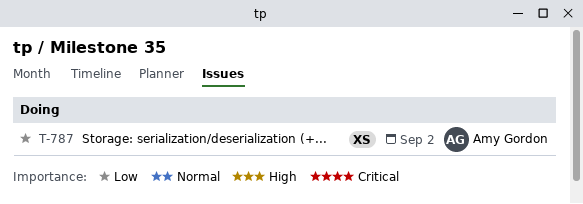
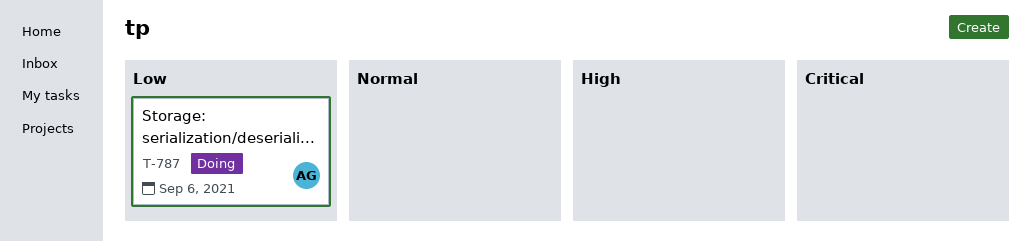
T-787, due: Sep 2 -> Sep 6

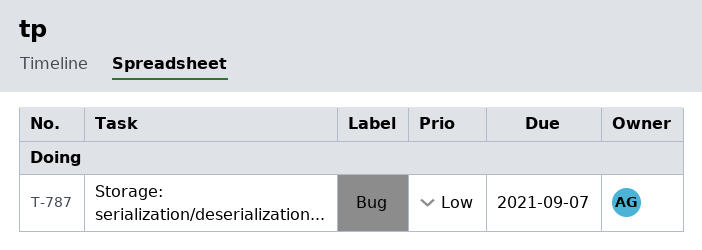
T-787, due: Sep 6 -> Sep 7

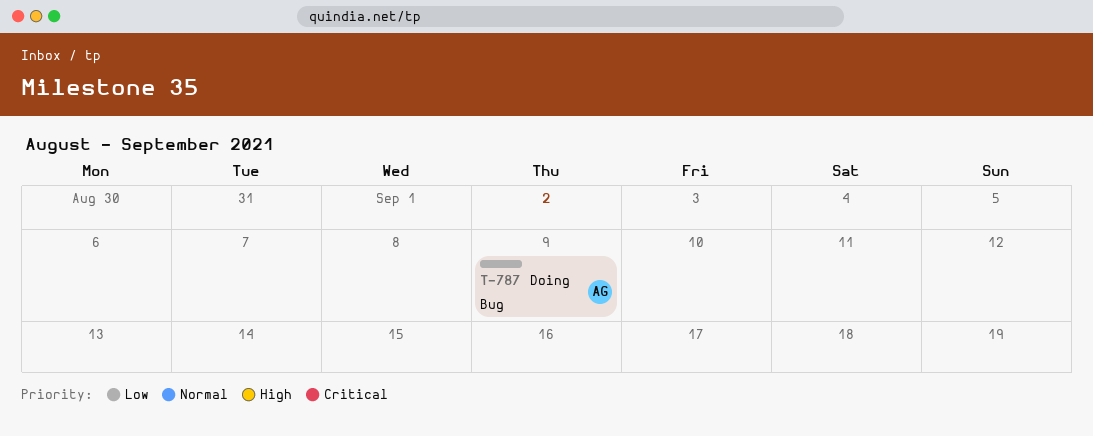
T-787, due: Sep 7 -> Sep 9

